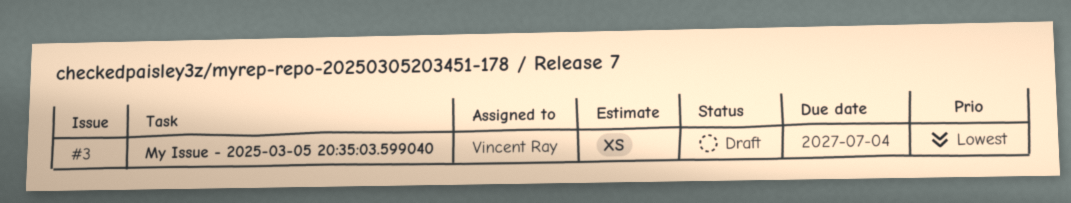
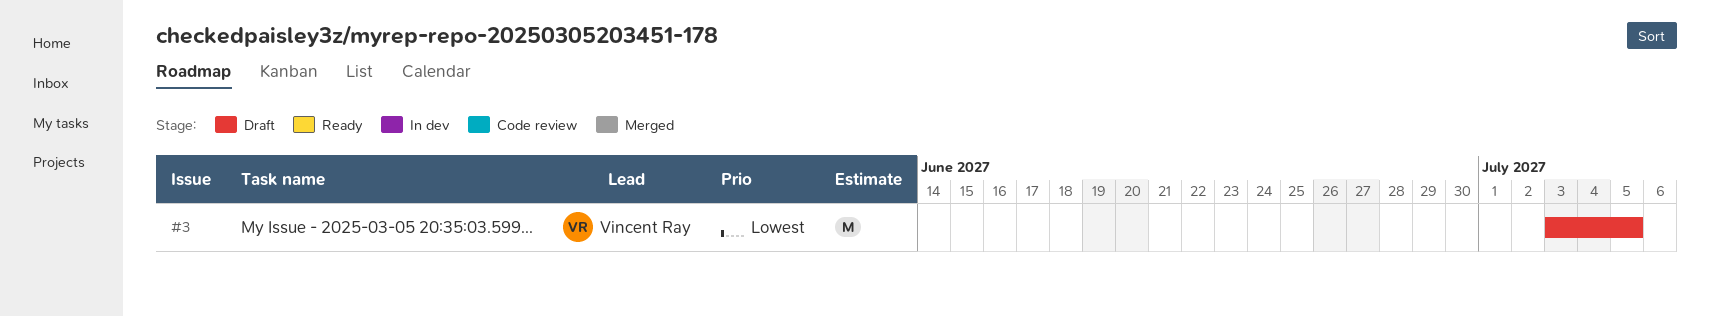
#3, estimate: XS -> M
#3, due: Jul 4 -> Jul 5

